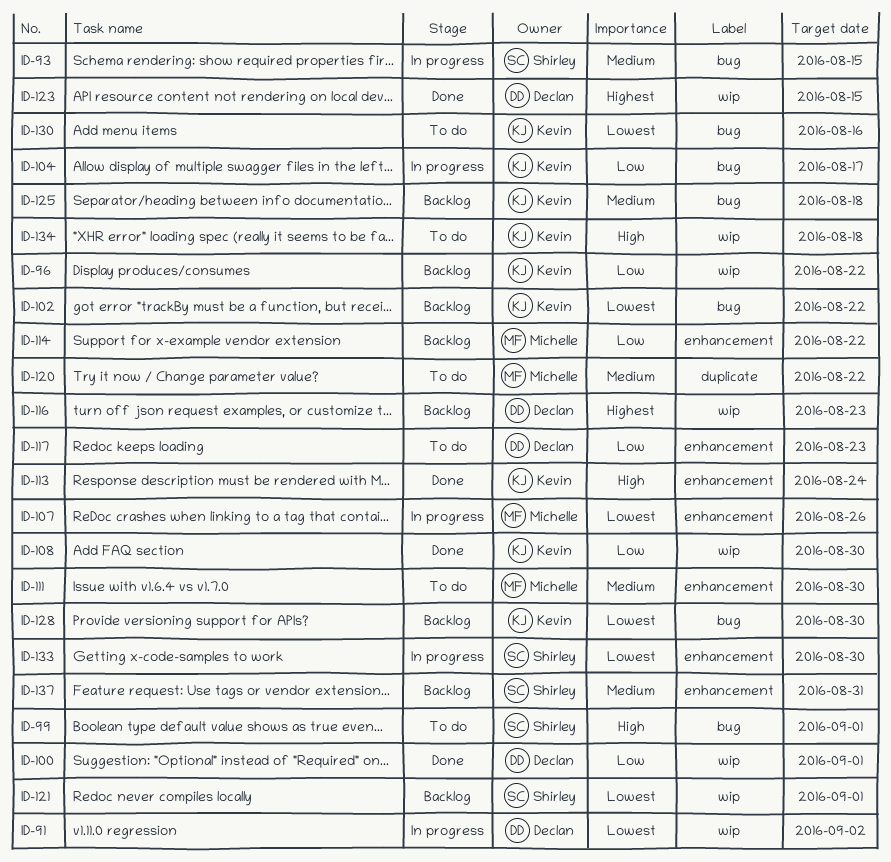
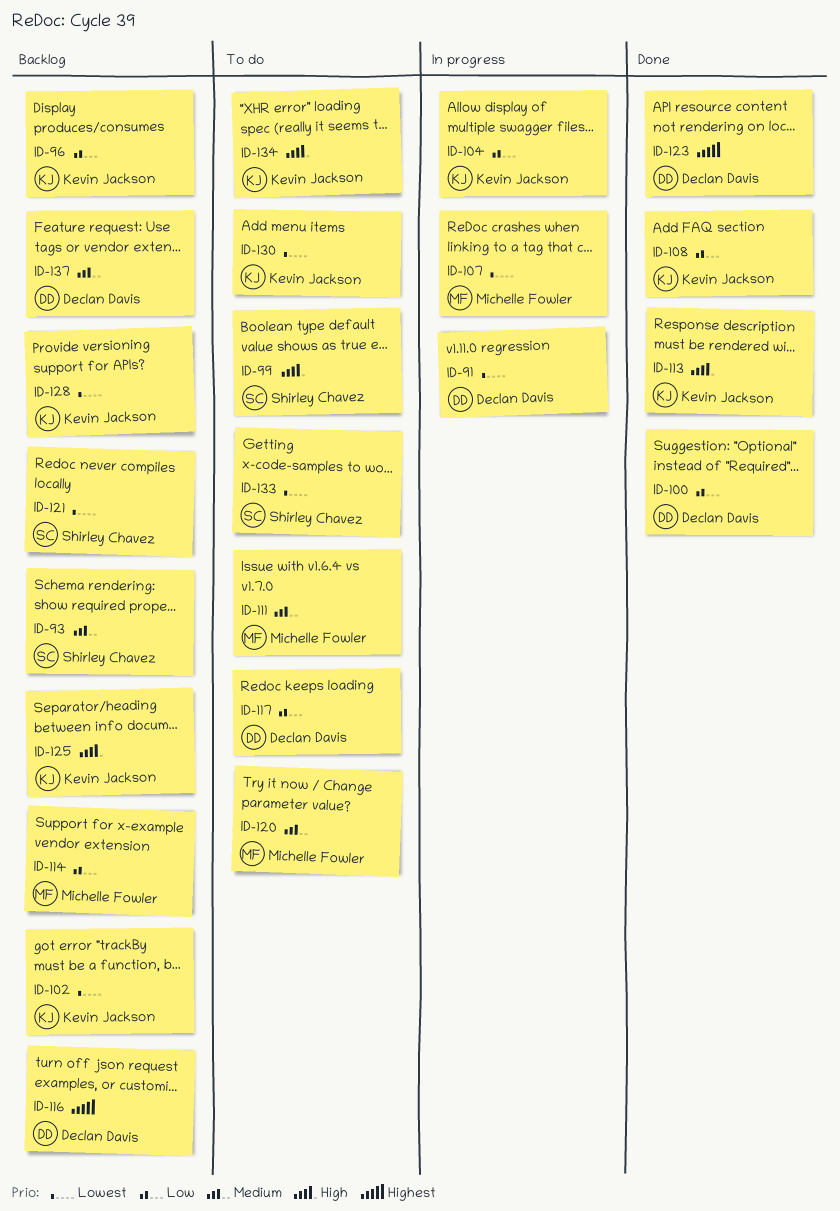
ID-93, status: In progress -> Backlog
ID-125, priority: Medium -> High
ID-133, status: In progress -> To do
ID-137, owner: Shirley Chavez -> Declan Davis

